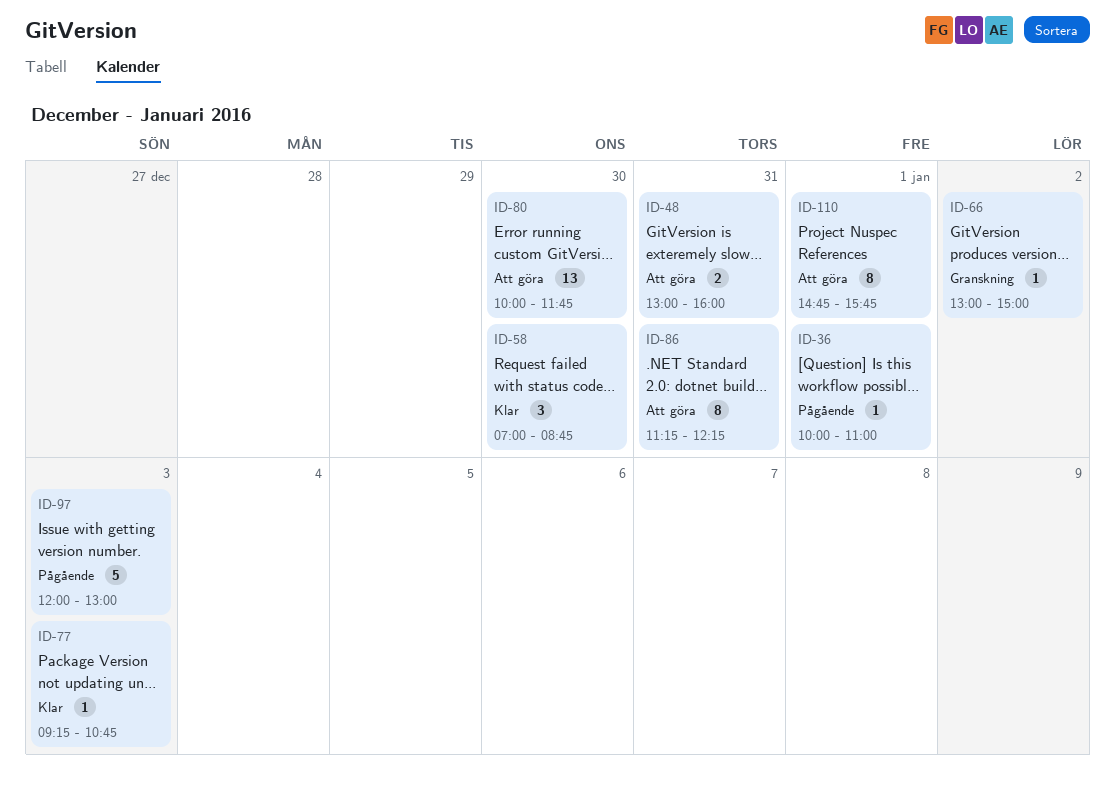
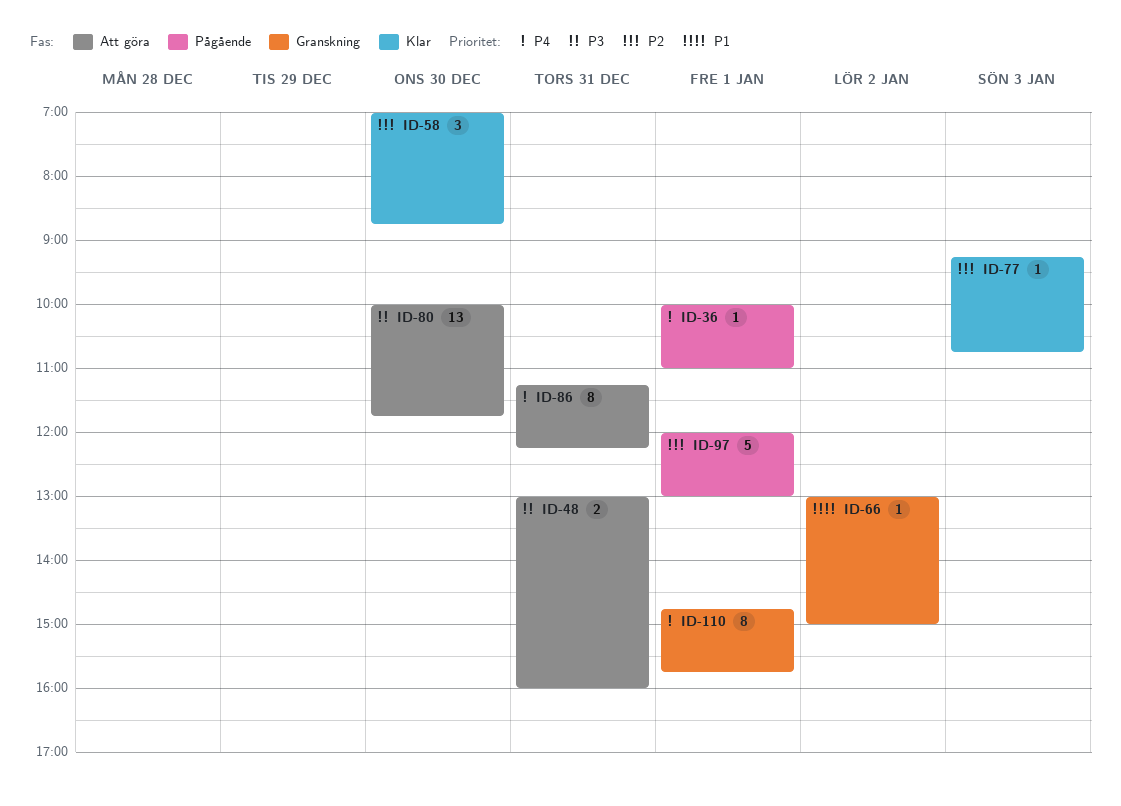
ID-97, day: Jan 3 -> Jan 1
ID-110, status: Att göra -> Granskning

